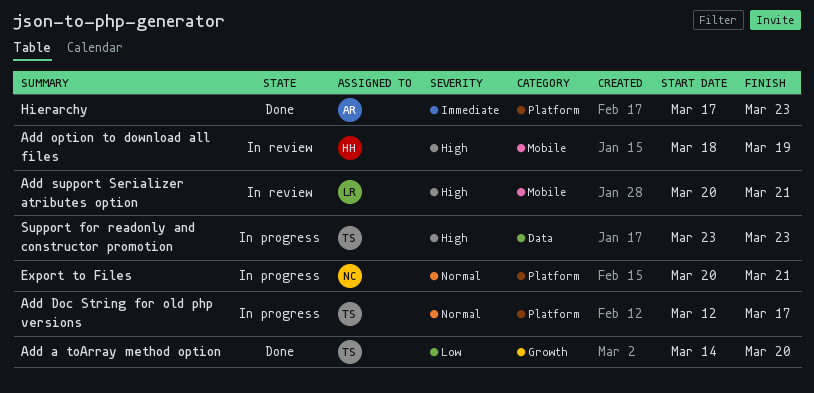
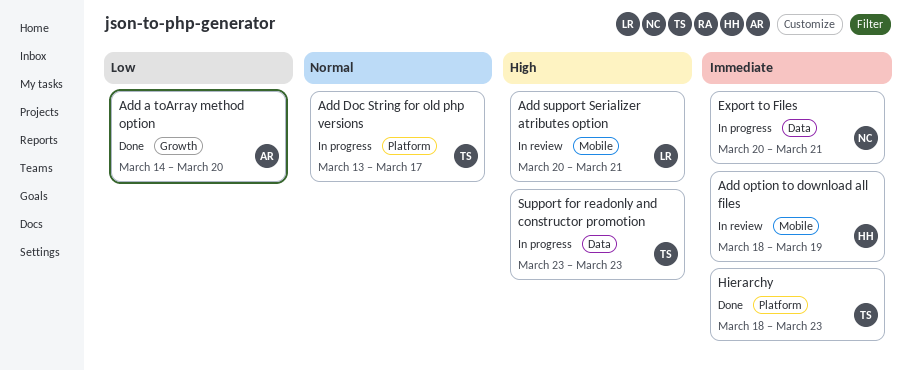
Add a toArray method option, owner: TS -> AR
Add Doc String for old php versions, start: Mar 12 -> Mar 13
Add option to download all files, priority: High -> Immediate
Export to Files, priority: Normal -> Immediate
Export to Files, label: Platform -> Data
Hierarchy, owner: AR -> TS
Hierarchy, start: Mar 17 -> Mar 18

